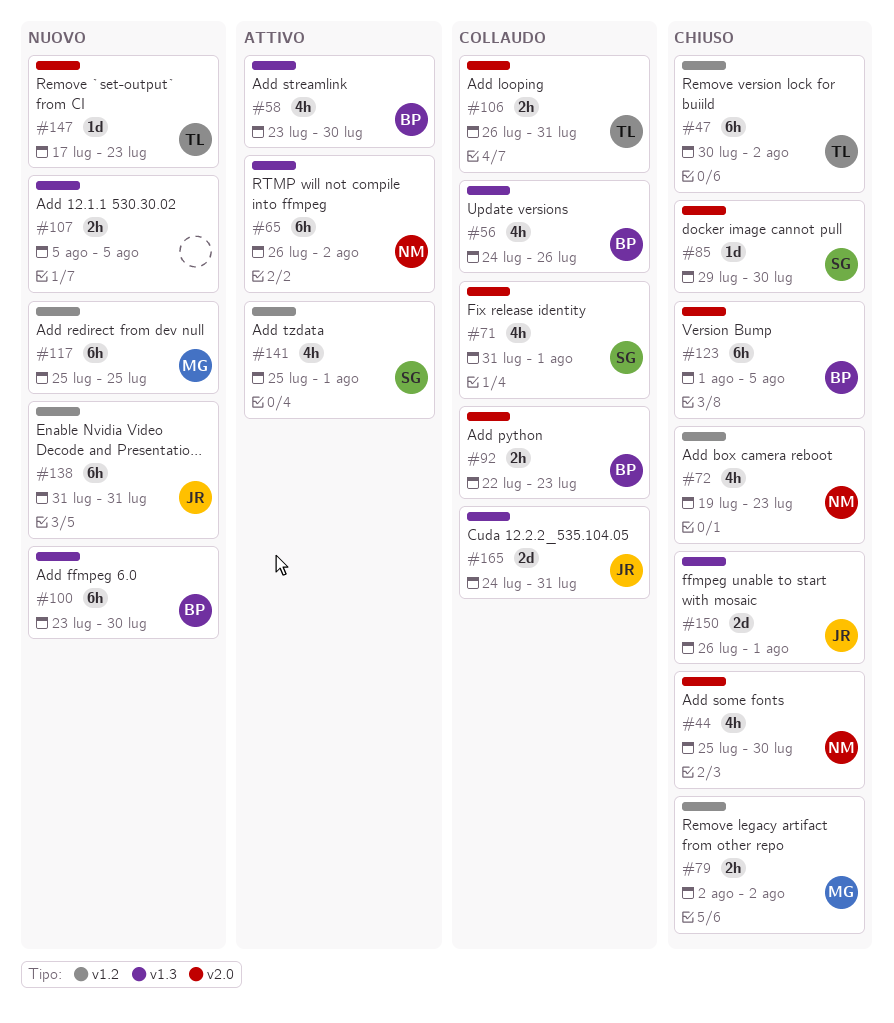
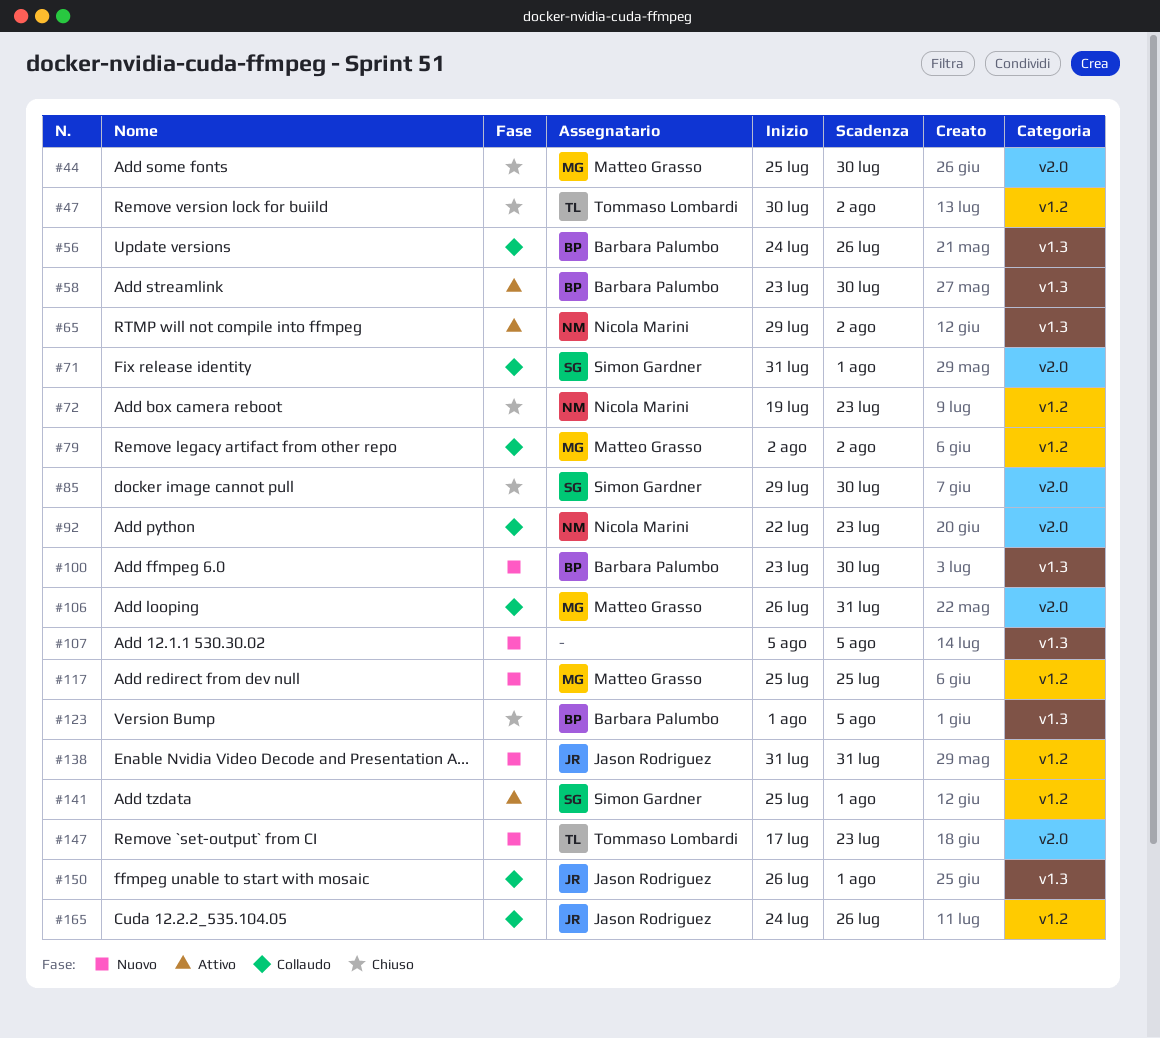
#44, owner: Nicola Marini -> Matteo Grasso
#65, start: Jul 26 -> Jul 29
#79, status: Chiuso -> Collaudo
#92, owner: Barbara Palumbo -> Nicola Marini
#106, owner: Tommaso Lombardi -> Matteo Grasso
#123, label: v2.0 -> v1.3
#150, status: Chiuso -> Collaudo
#165, label: v1.3 -> v1.2
#165, due: Jul 31 -> Jul 26

